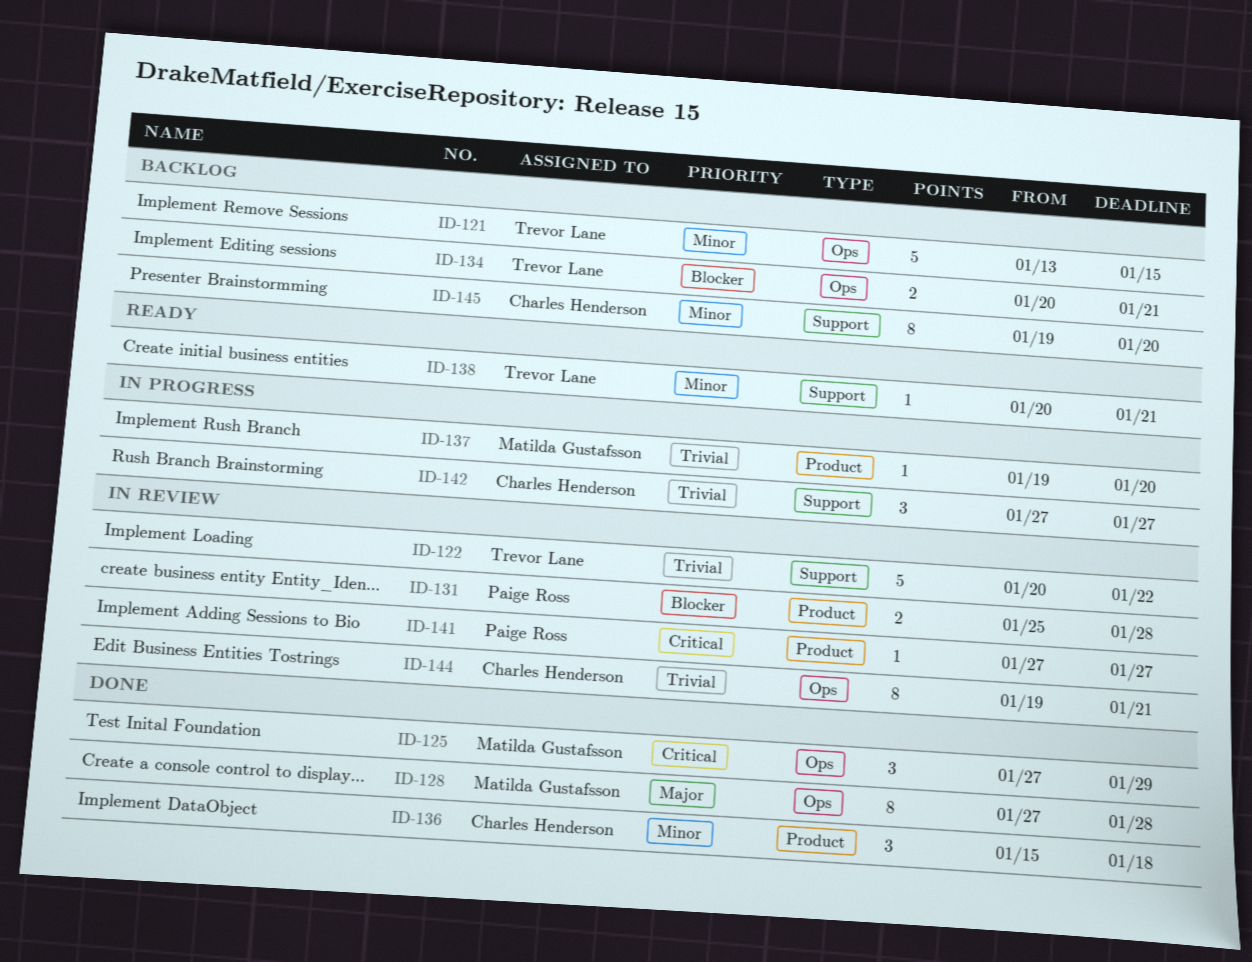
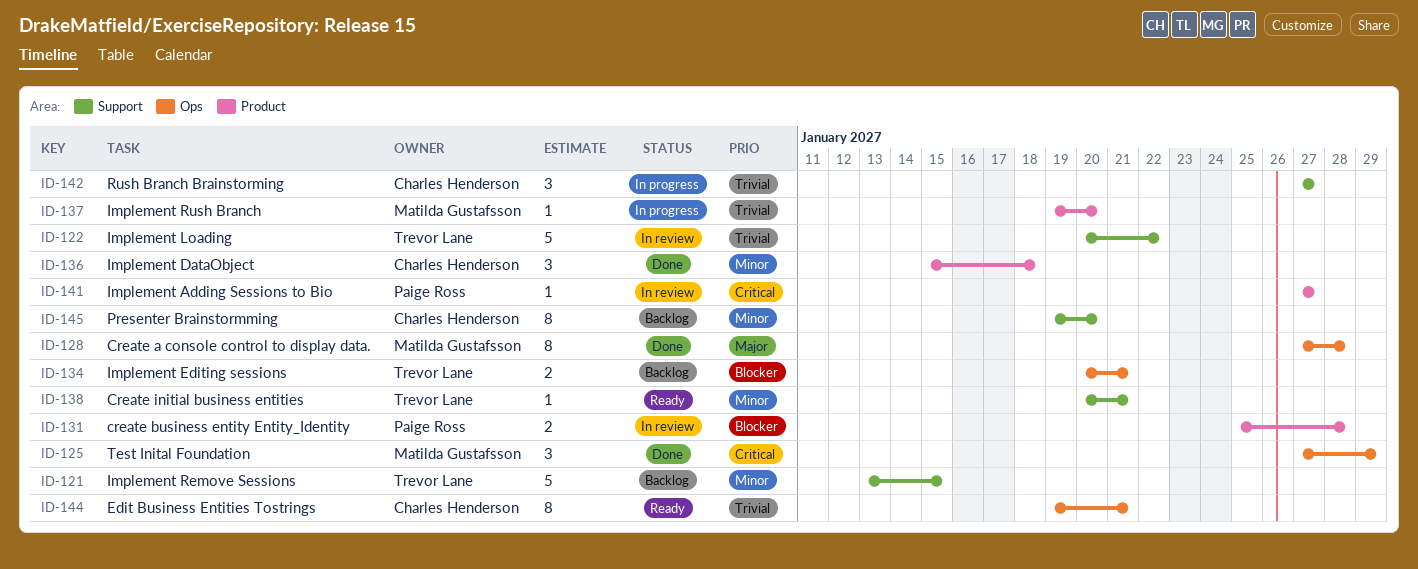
ID-121, label: Ops -> Support
ID-144, status: In review -> Ready

